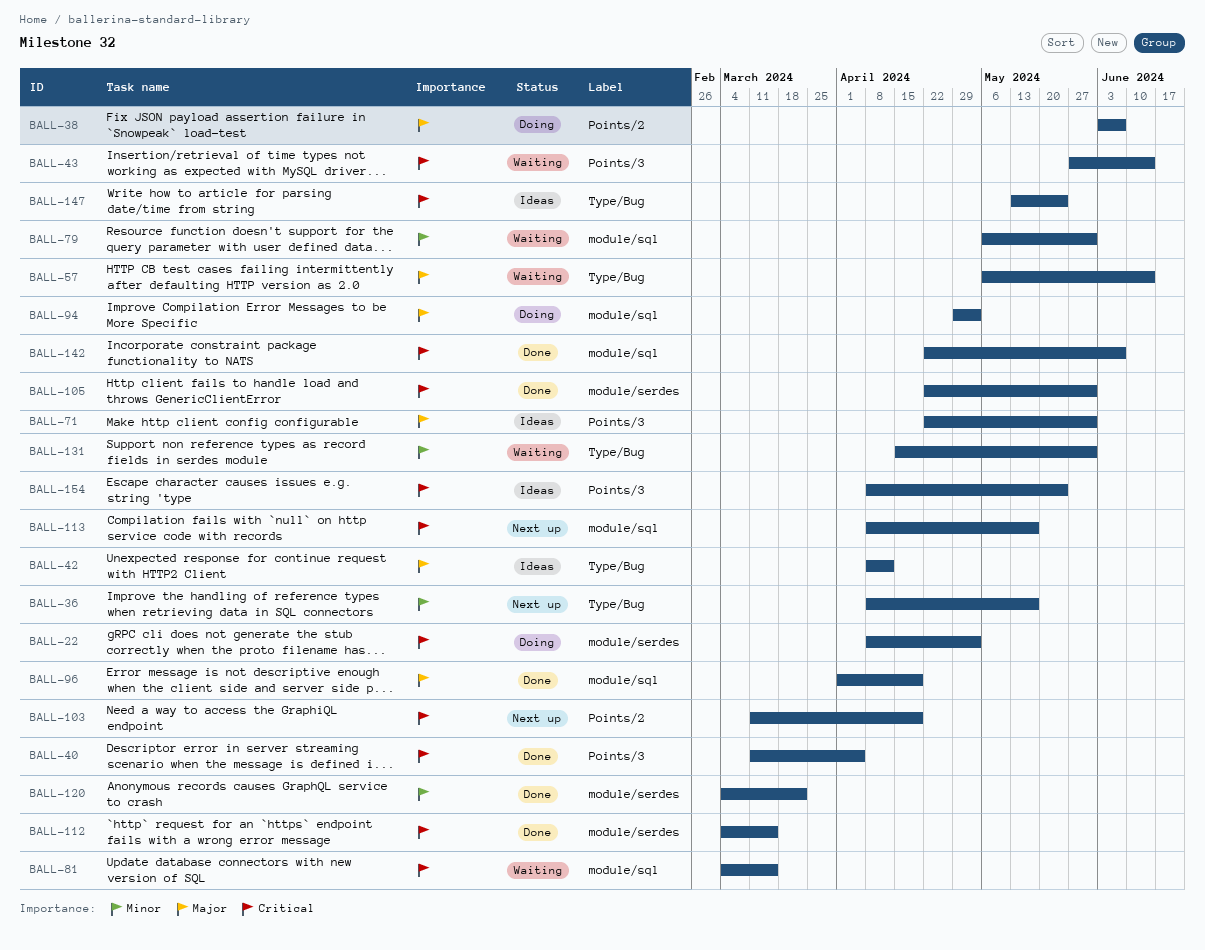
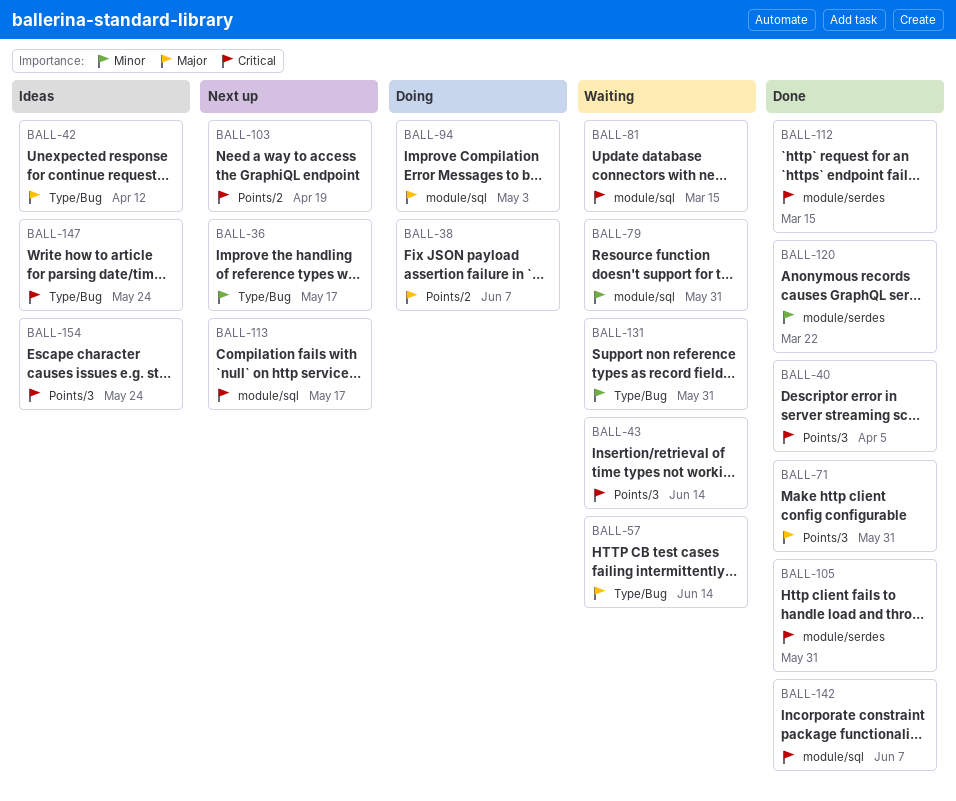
BALL-22: present -> none
BALL-71, status: Ideas -> Done
BALL-96: present -> none

